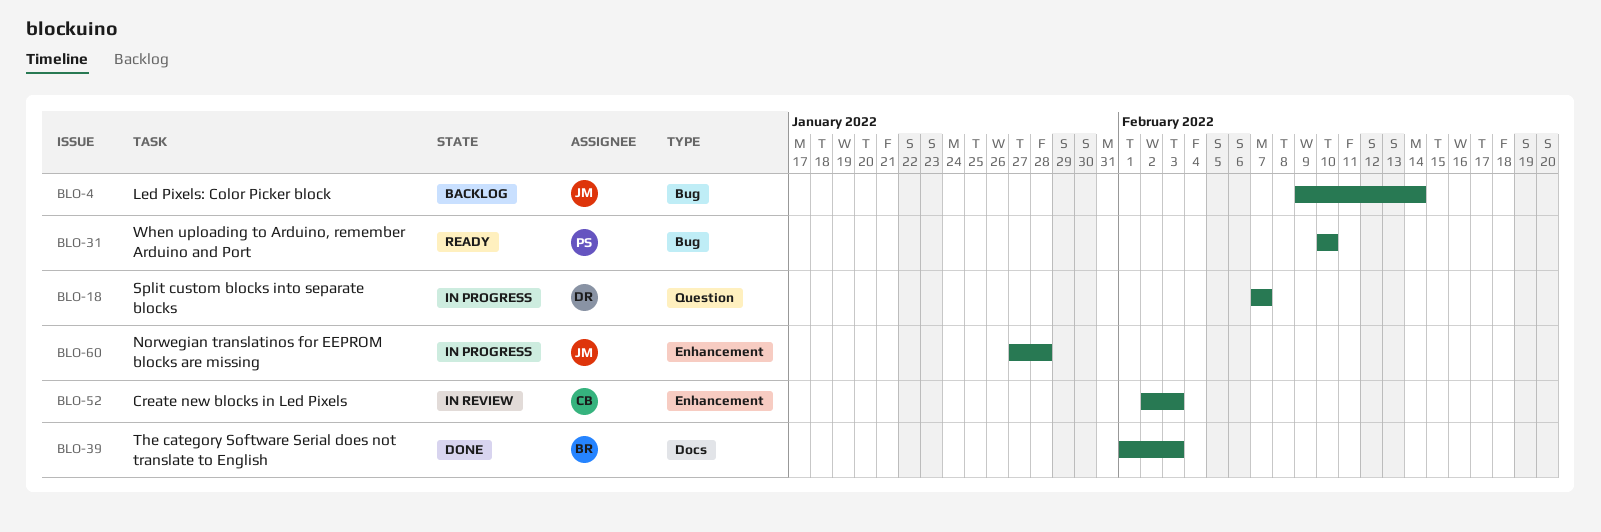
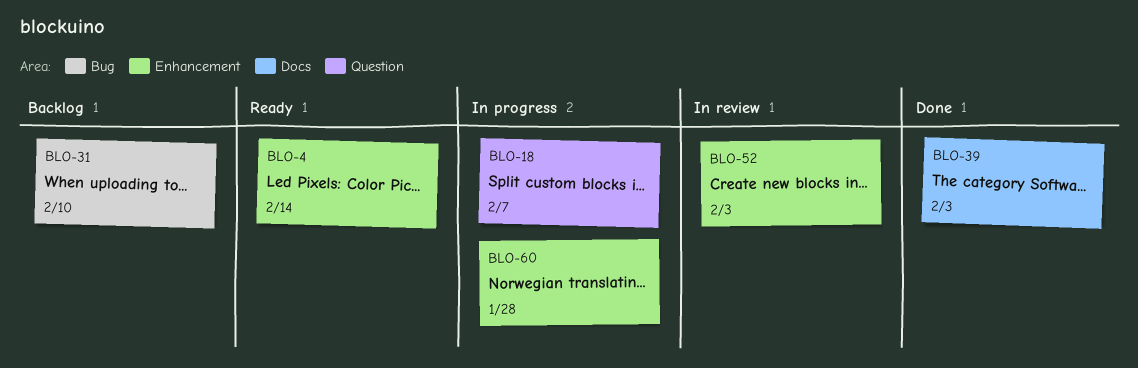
BLO-4, status: Backlog -> Ready
BLO-4, label: Bug -> Enhancement
BLO-31, status: Ready -> Backlog

